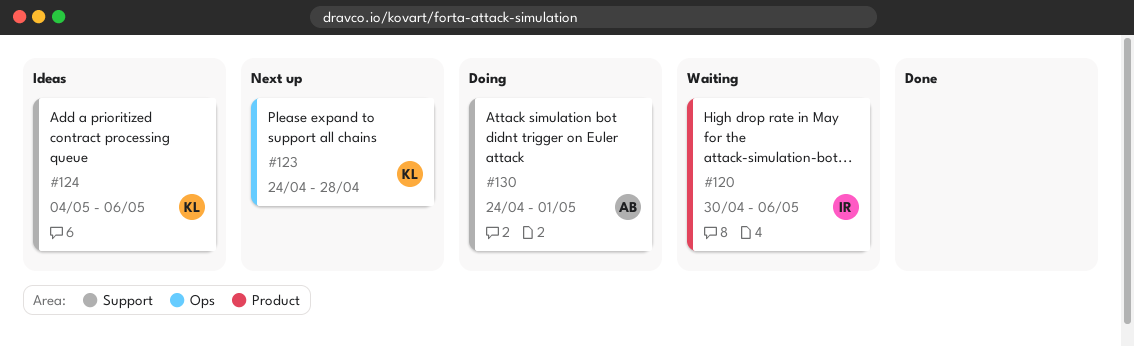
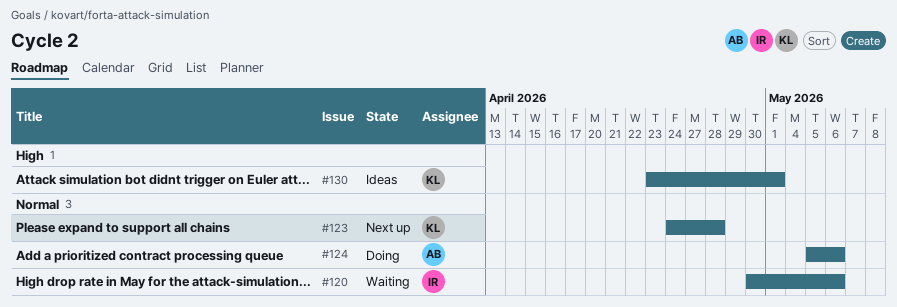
#124, status: Ideas -> Doing
#124, owner: KL -> AB
#124, start: May 4 -> May 5
#130, status: Doing -> Ideas
#130, owner: AB -> KL
#130, start: Apr 24 -> Apr 23

